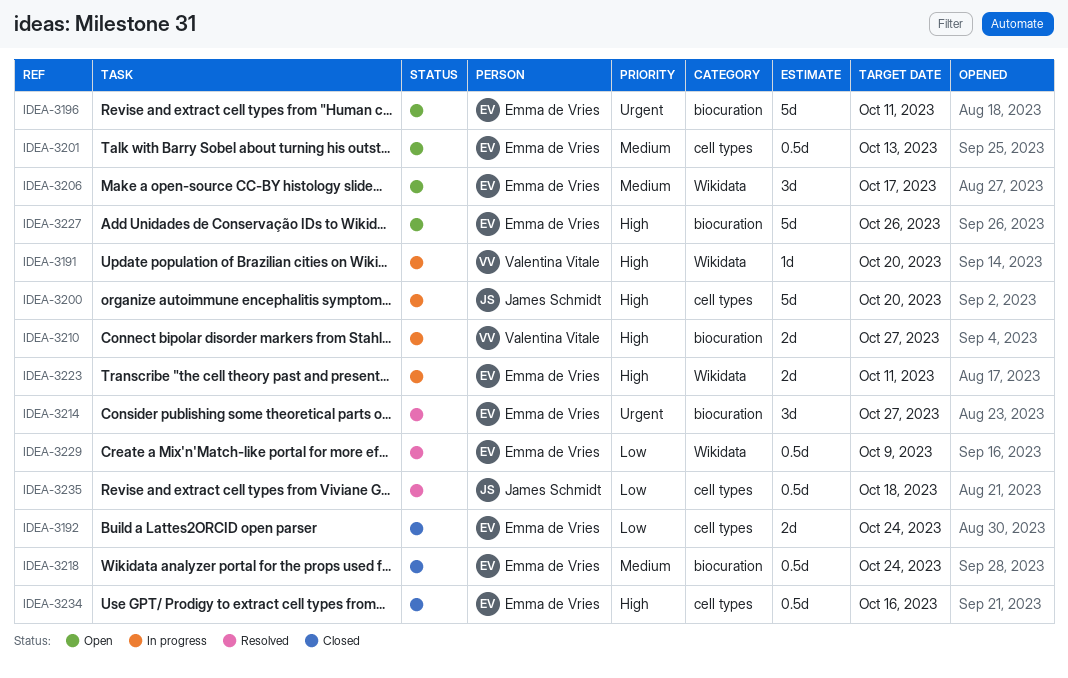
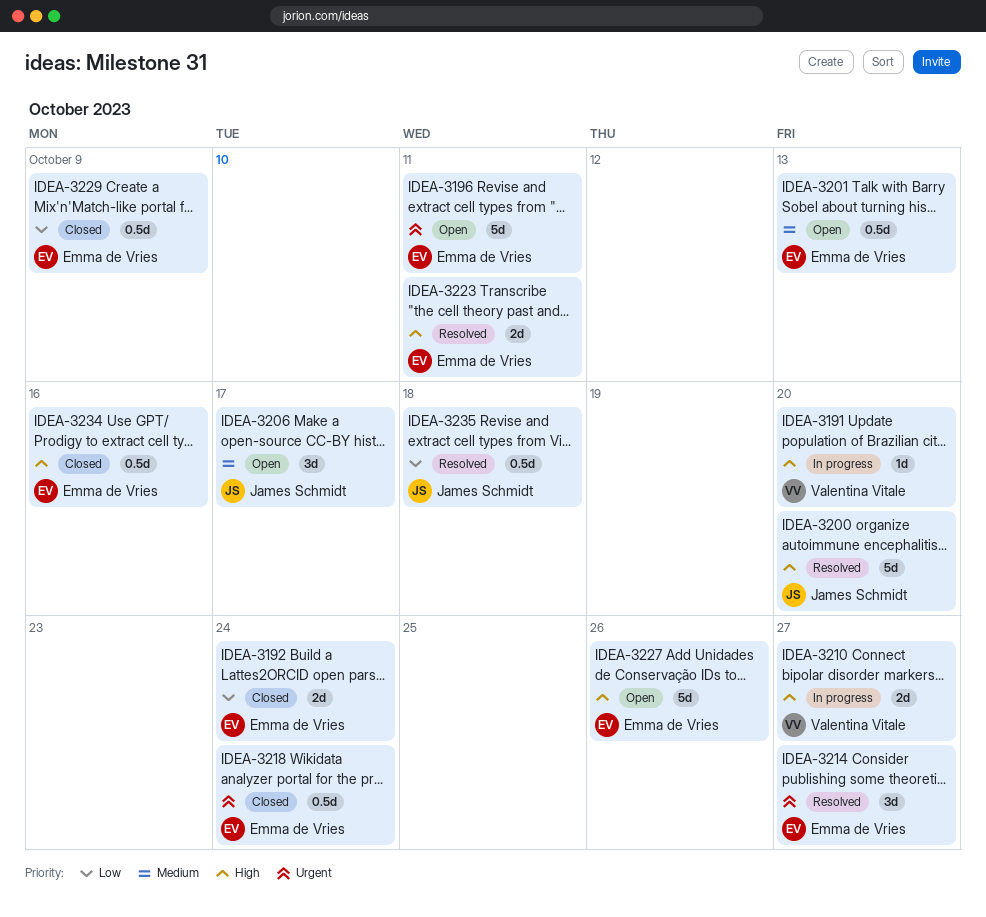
IDEA-3200, status: In progress -> Resolved
IDEA-3206, owner: Emma de Vries -> James Schmidt
IDEA-3218, priority: Medium -> Urgent
IDEA-3223, status: In progress -> Resolved
IDEA-3229, status: Resolved -> Closed

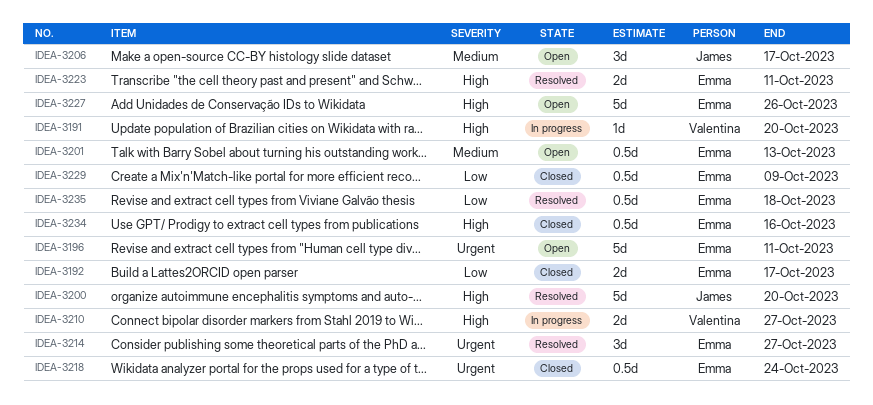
IDEA-3192, due: Oct 24 -> Oct 17
IDEA-3235, owner: James Schmidt -> Emma de Vries

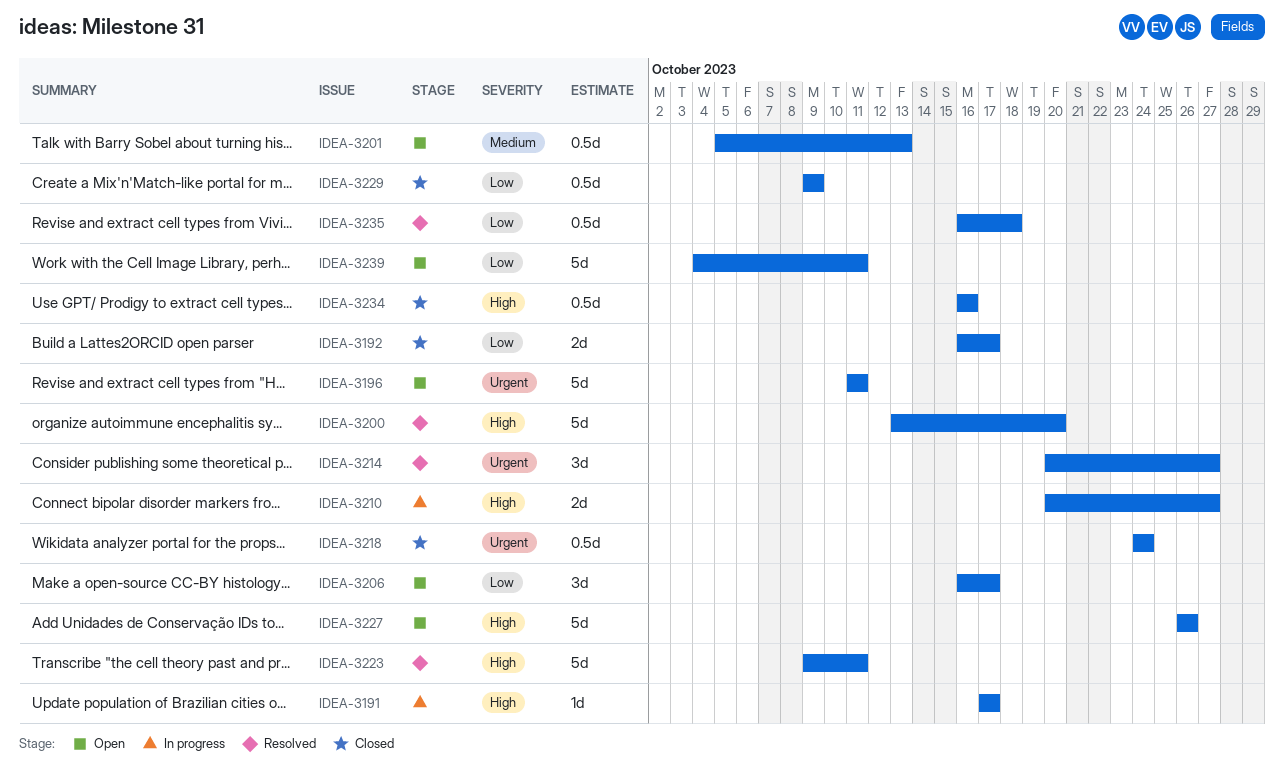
IDEA-3191, due: Oct 20 -> Oct 17
IDEA-3206, priority: Medium -> Low
IDEA-3223, estimate: 2d -> 5d
IDEA-3239: none -> present

